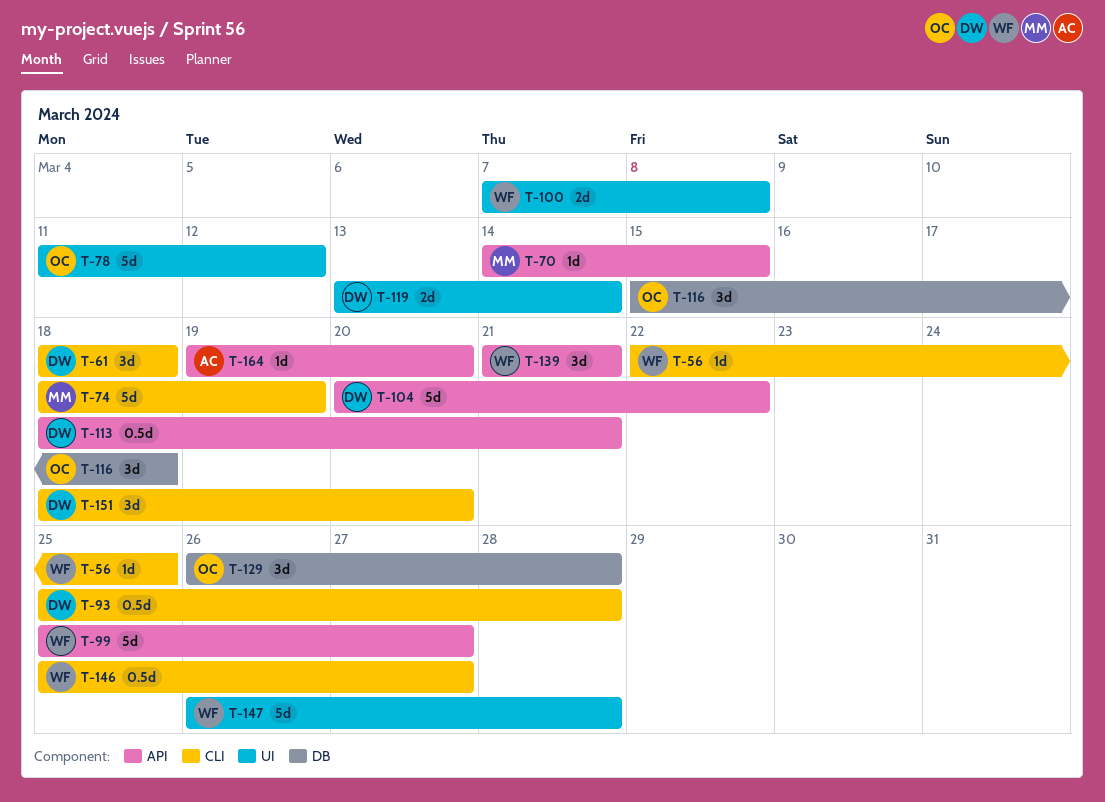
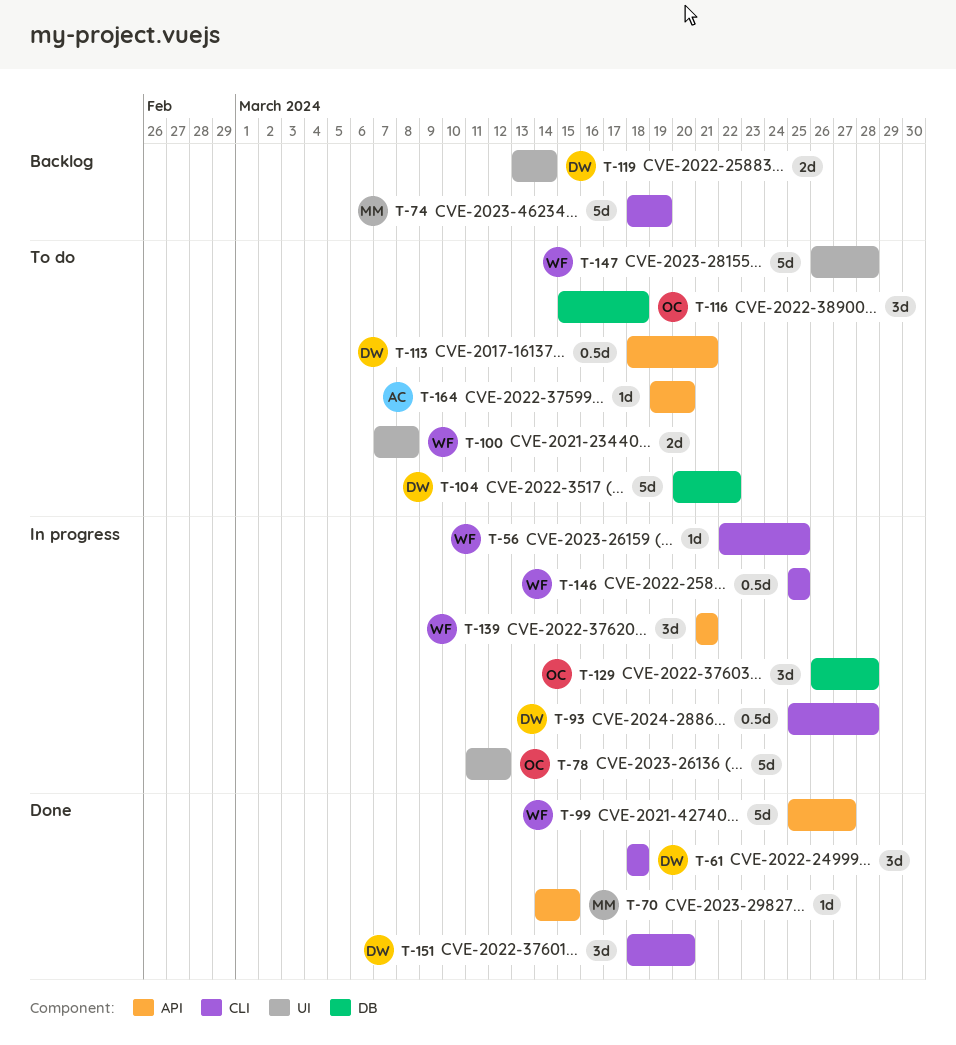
T-104, label: API -> DB
T-146, due: Mar 27 -> Mar 25

